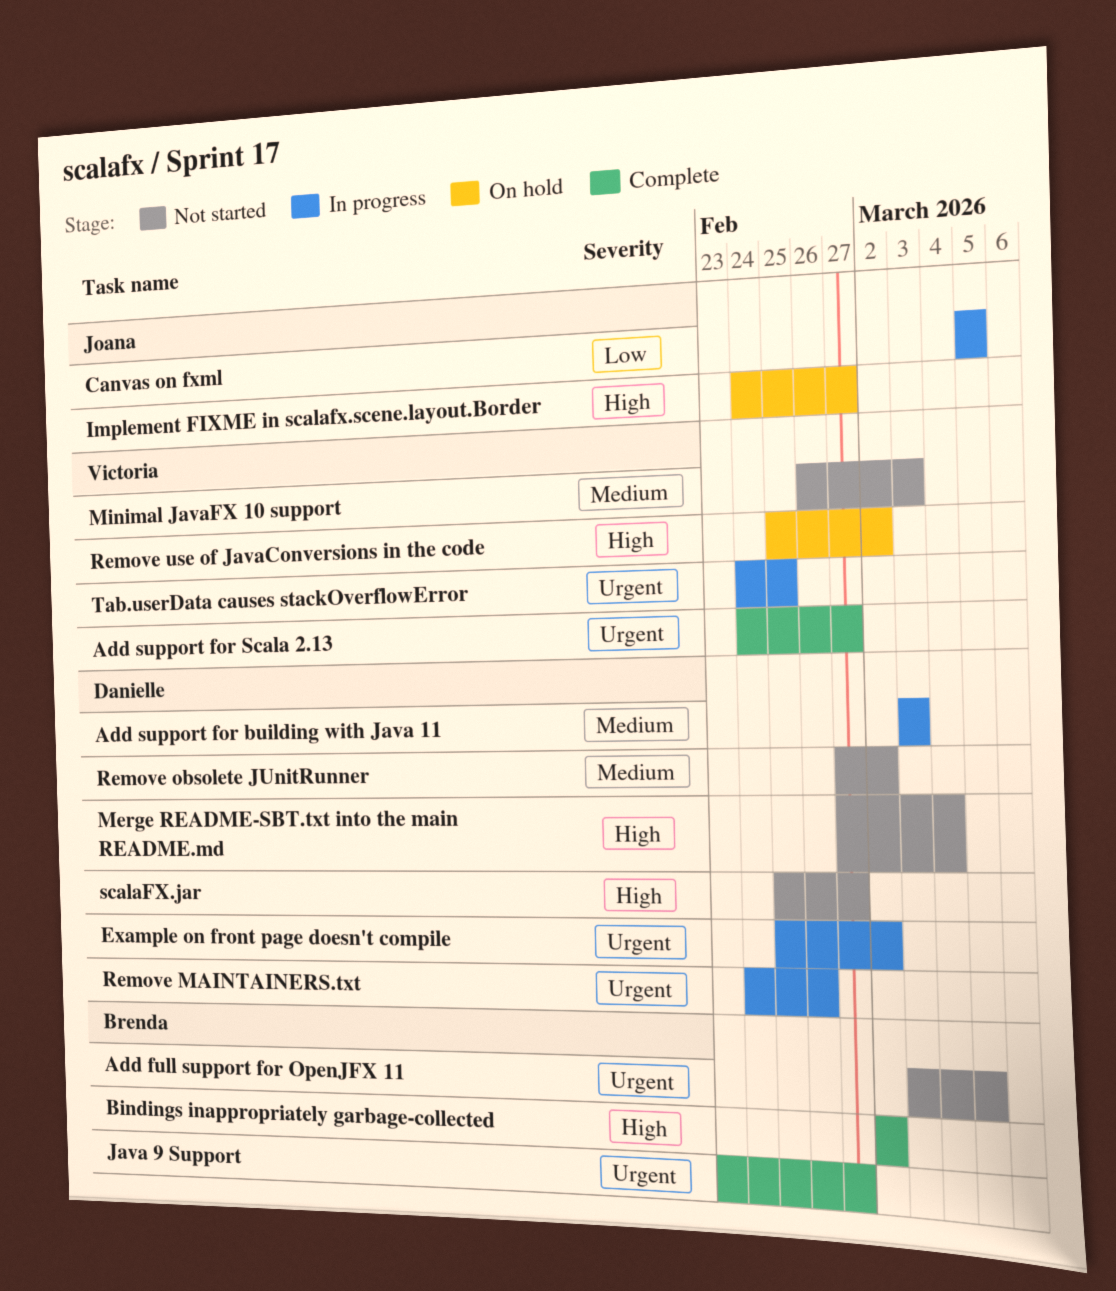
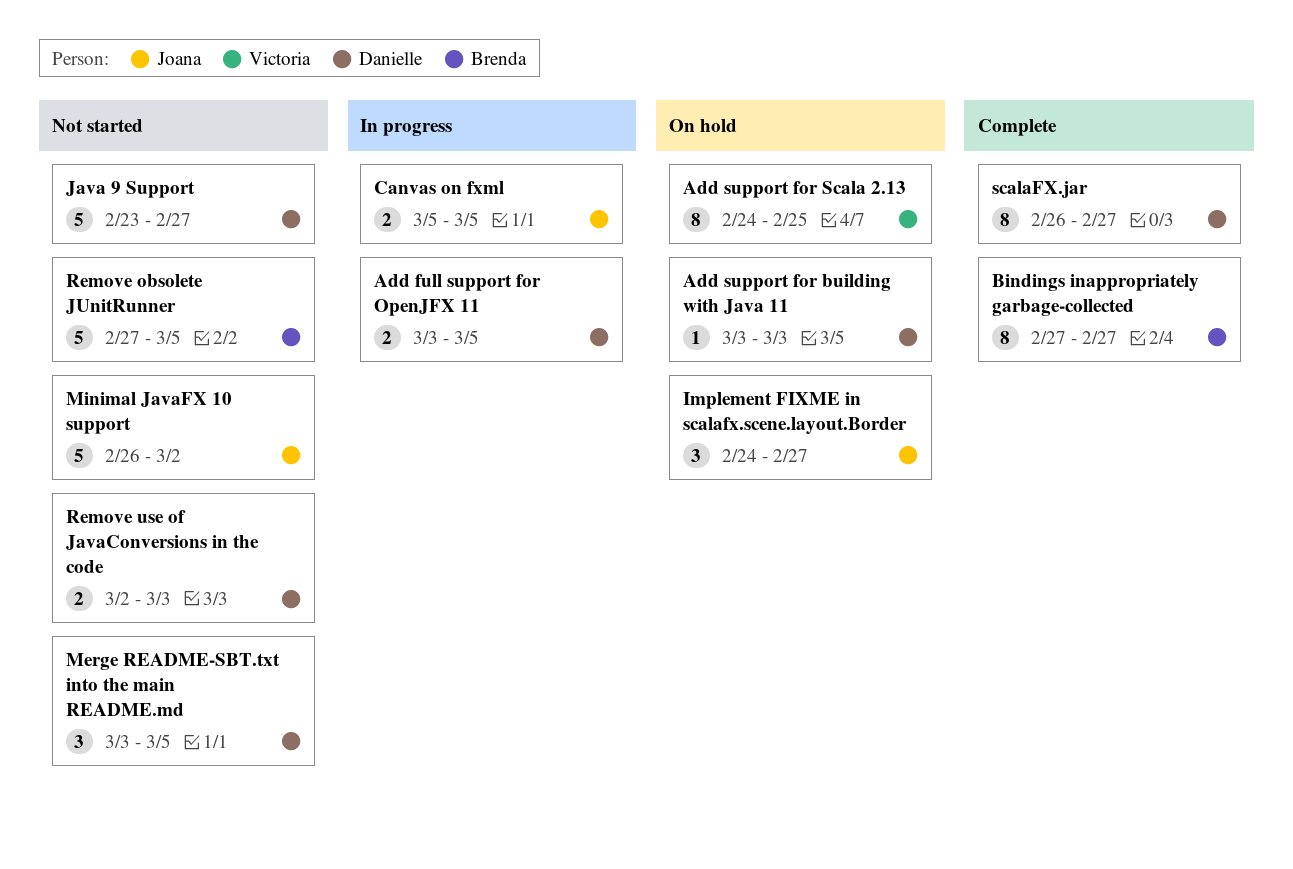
Add full support for OpenJFX 11, status: Not started -> In progress
Add full support for OpenJFX 11, owner: Brenda -> Danielle
Add support for building with Java 11, status: In progress -> On hold
Add support for Scala 2.13, status: Complete -> On hold
Add support for Scala 2.13, due: Feb 27 -> Feb 25
Bindings inappropriately garbage-collected, start: Mar 2 -> Feb 27
Bindings inappropriately garbage-collected, due: Mar 2 -> Feb 27
Example on front page doesn't compile: present -> none
Java 9 Support, status: Complete -> Not started
Java 9 Support, owner: Brenda -> Danielle
Merge README-SBT.txt into the main README.md, start: Feb 27 -> Mar 3
Merge README-SBT.txt into the main README.md, due: Mar 4 -> Mar 5
Minimal JavaFX 10 support, owner: Victoria -> Joana
Minimal JavaFX 10 support, due: Mar 3 -> Mar 2
Remove MAINTAINERS.txt: present -> none
Remove obsolete JUnitRunner, owner: Danielle -> Brenda
Remove obsolete JUnitRunner, due: Mar 2 -> Mar 5
Remove use of JavaConversions in the code, status: On hold -> Not started
Remove use of JavaConversions in the code, owner: Victoria -> Danielle
Remove use of JavaConversions in the code, start: Feb 25 -> Mar 2
Remove use of JavaConversions in the code, due: Mar 2 -> Mar 3
scalaFX.jar, status: Not started -> Complete
scalaFX.jar, start: Feb 25 -> Feb 26
Tab.userData causes stackOverflowError: present -> none

